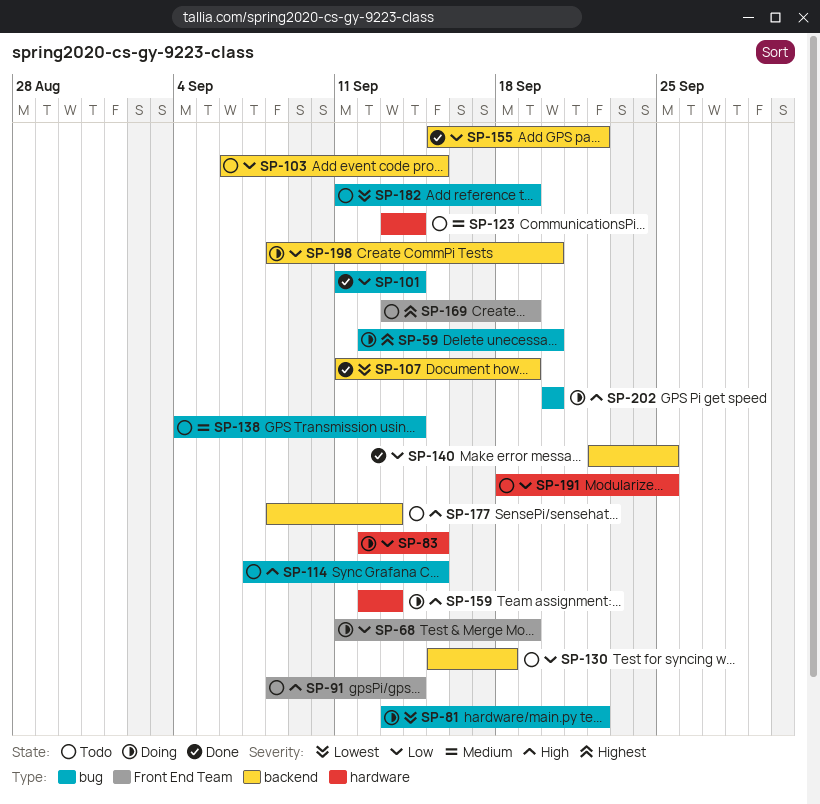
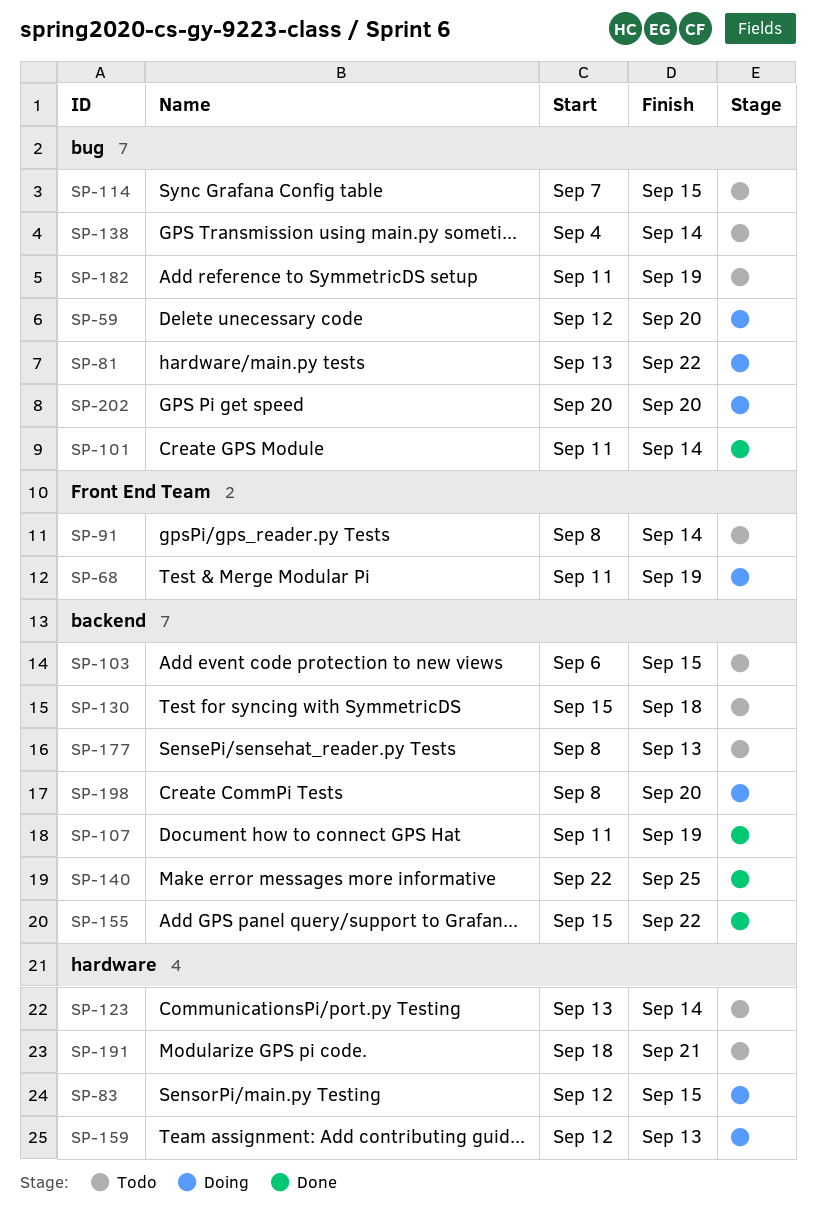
SP-169: present -> none
SP-191, due: Sep 25 -> Sep 21

